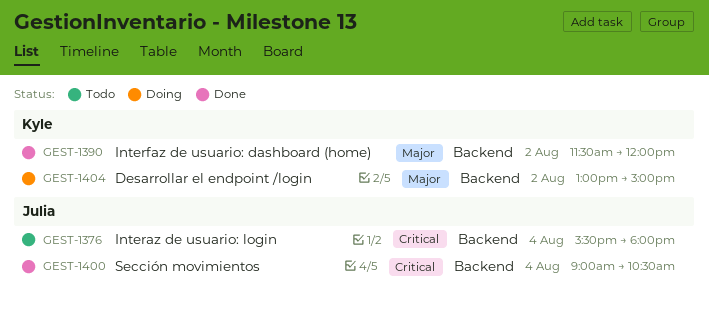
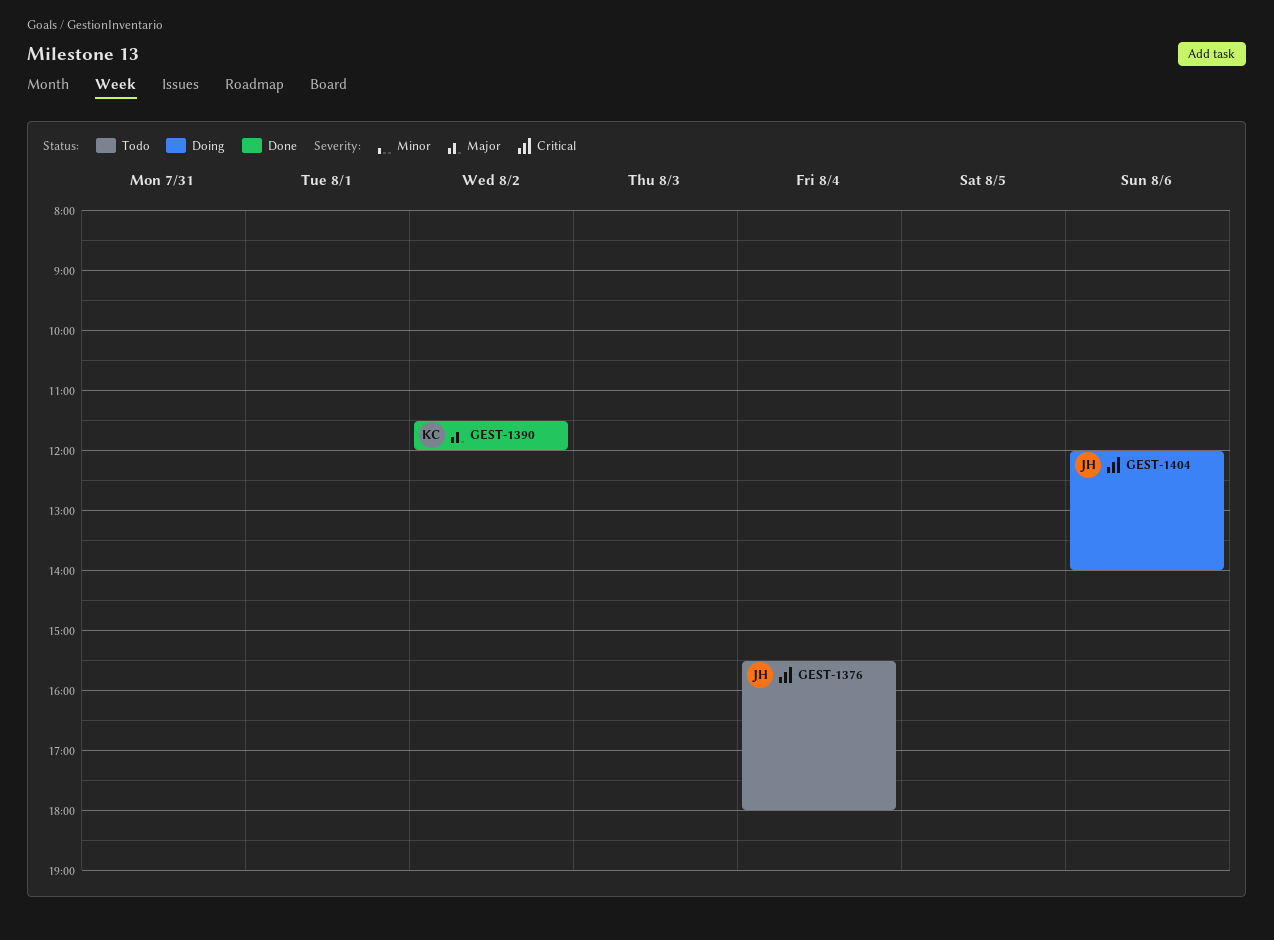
GEST-1400: present -> none
GEST-1404, owner: Kyle -> Julia
GEST-1404, priority: Major -> Critical
GEST-1404, day: Aug 2 -> Aug 6
GEST-1404, begins: 13:00 -> 12:00
GEST-1404, ends: 15:00 -> 14:00

